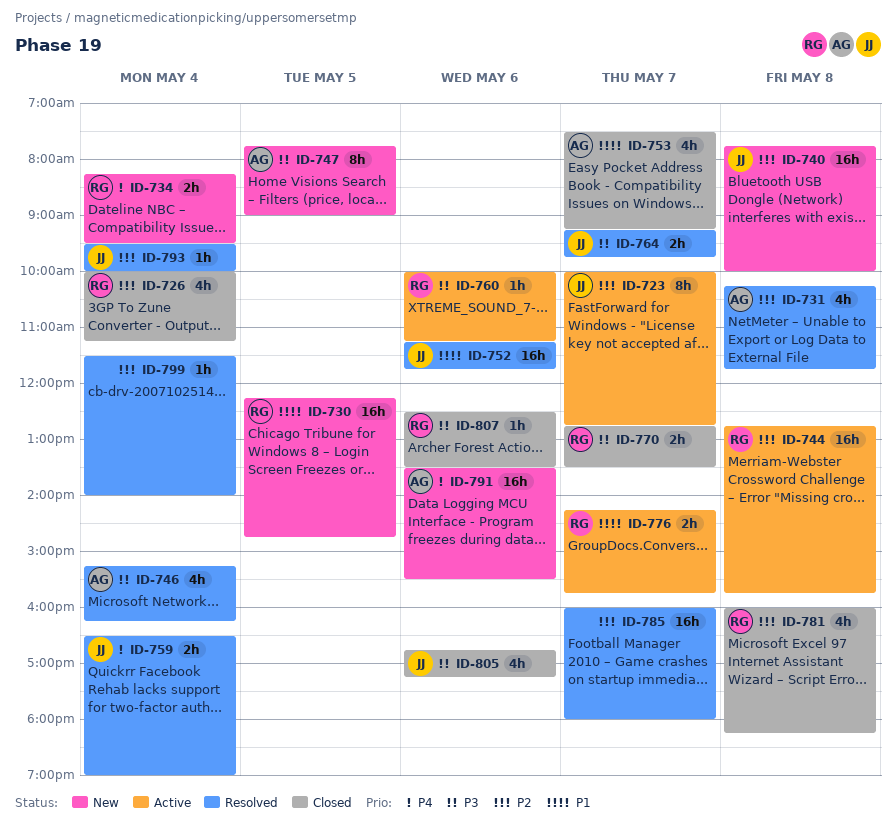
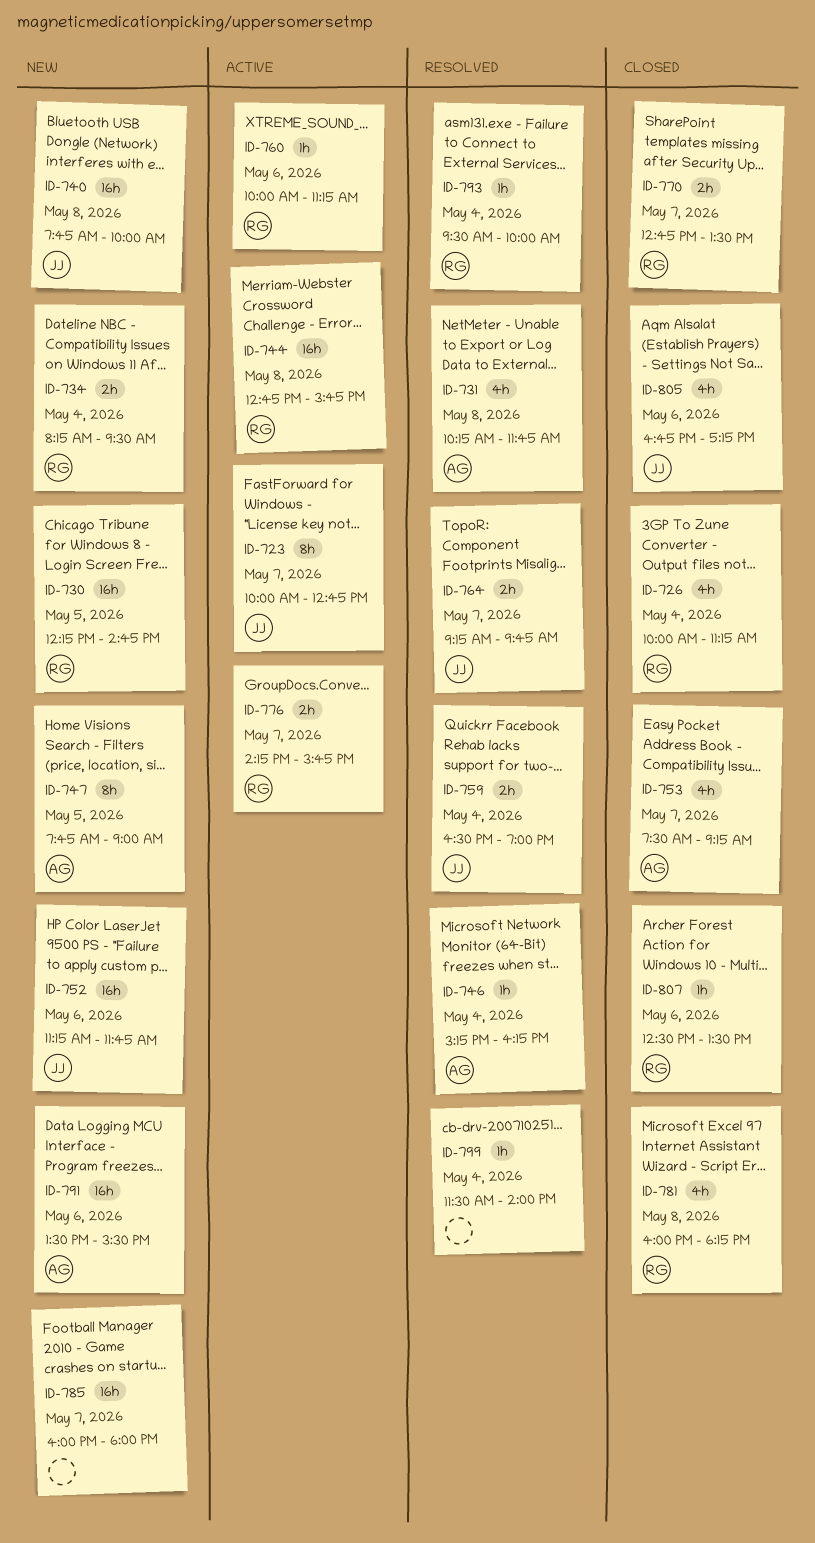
ID-746, estimate: 4h -> 1h
ID-752, status: Resolved -> New
ID-785, status: Resolved -> New
ID-793, owner: JJ -> RG

